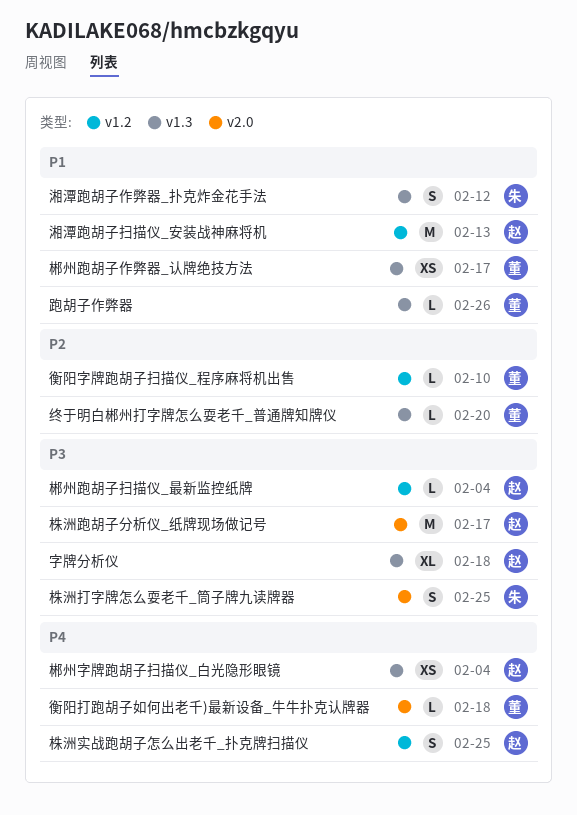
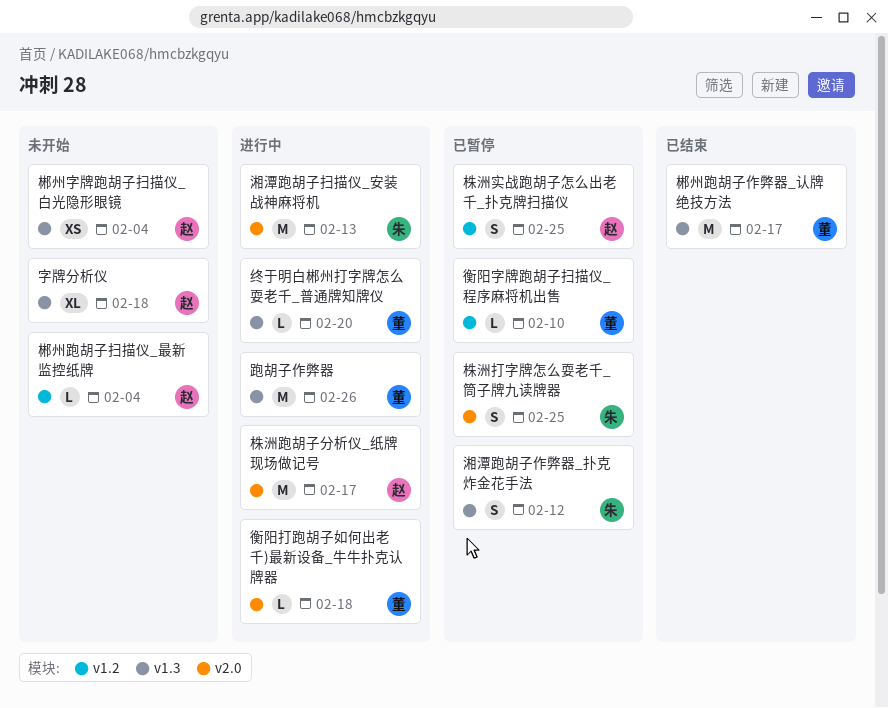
湘潭跑胡子扫描仪_安装战神麻将机, owner: 赵 -> 朱
湘潭跑胡子扫描仪_安装战神麻将机, label: v1.2 -> v2.0
跑胡子作弊器, estimate: L -> M
郴州跑胡子作弊器_认牌绝技方法, estimate: XS -> M

